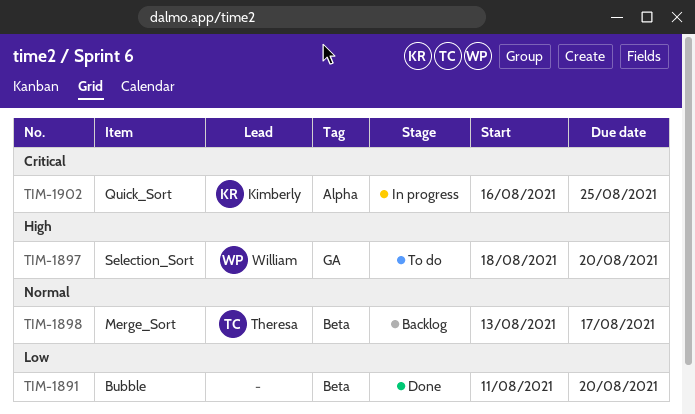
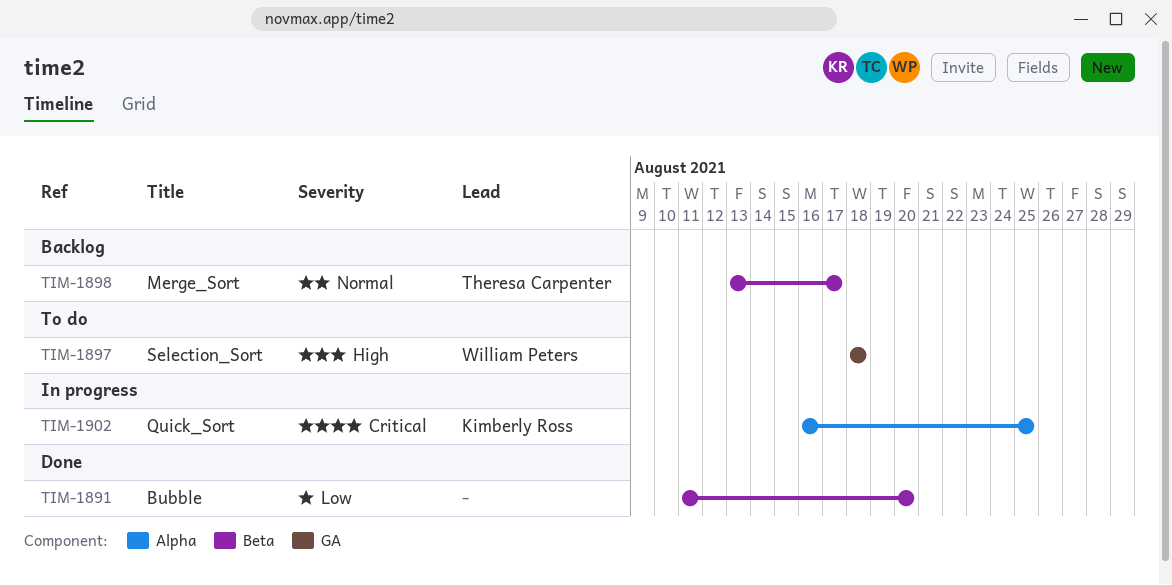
TIM-1897, due: Aug 20 -> Aug 18

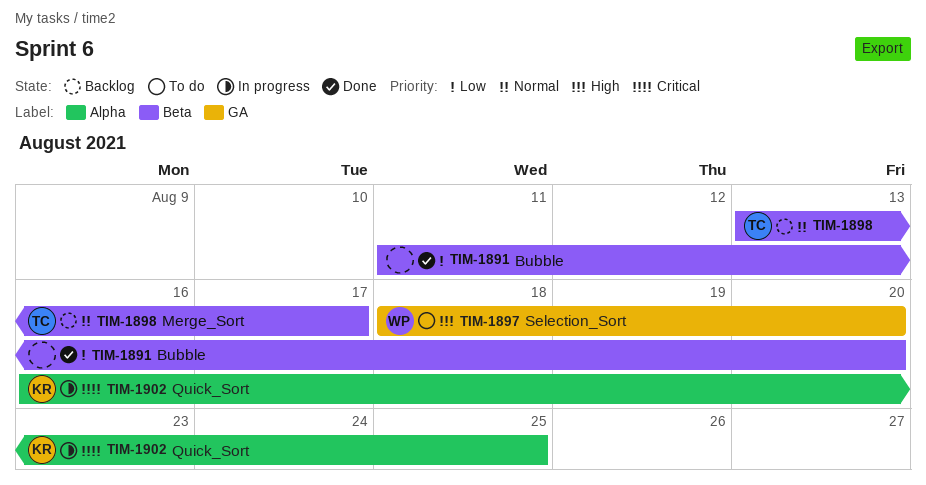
TIM-1897, due: Aug 18 -> Aug 20

